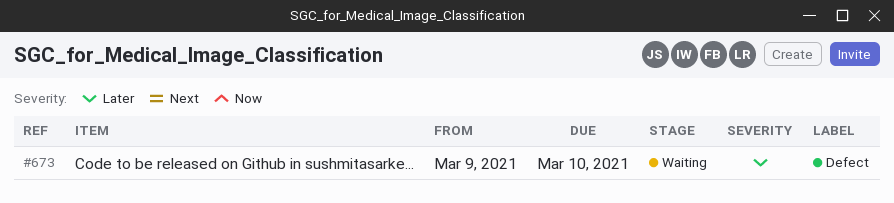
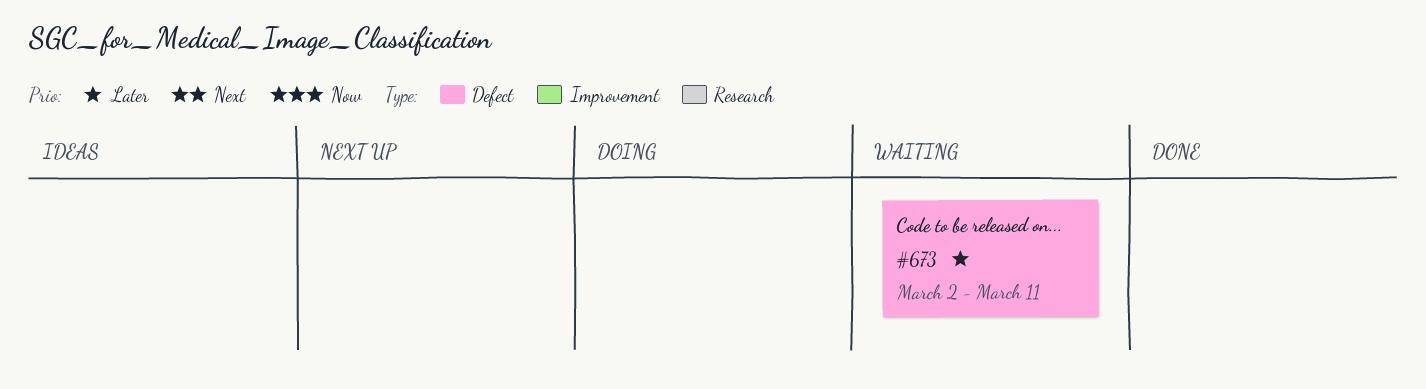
#673, start: Mar 9 -> Mar 2
#673, due: Mar 10 -> Mar 11

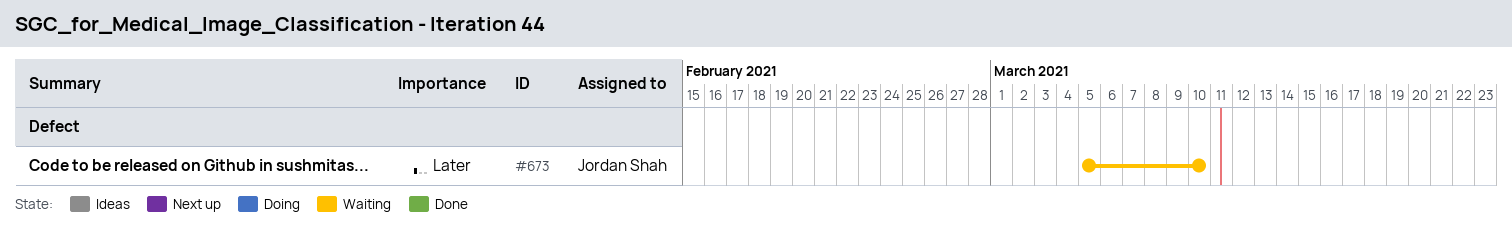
#673, start: Mar 2 -> Mar 5
#673, due: Mar 11 -> Mar 10

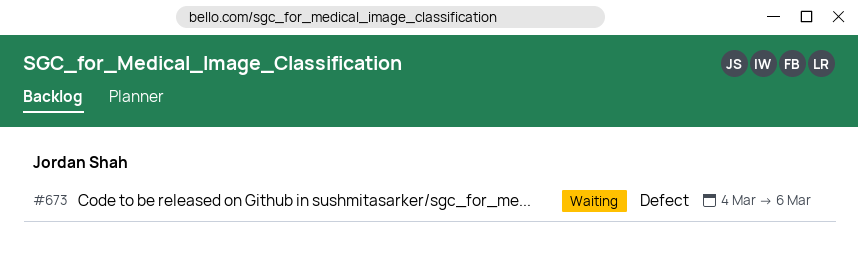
#673, start: Mar 5 -> Mar 4
#673, due: Mar 10 -> Mar 6

